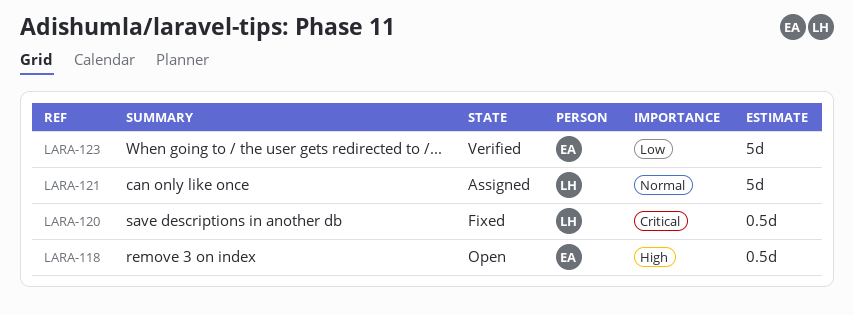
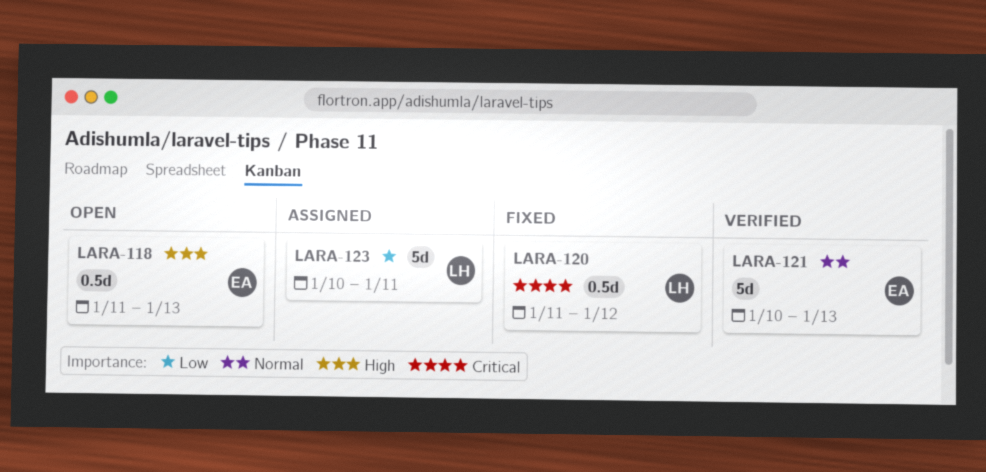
LARA-121, status: Assigned -> Verified
LARA-121, owner: LH -> EA
LARA-123, status: Verified -> Assigned
LARA-123, owner: EA -> LH

